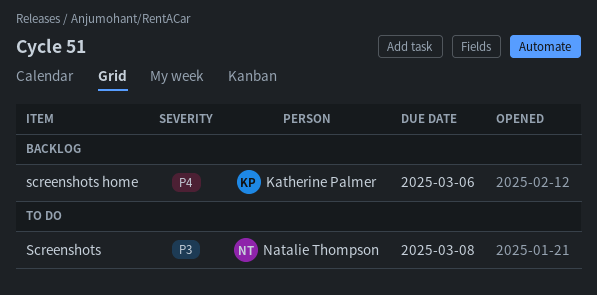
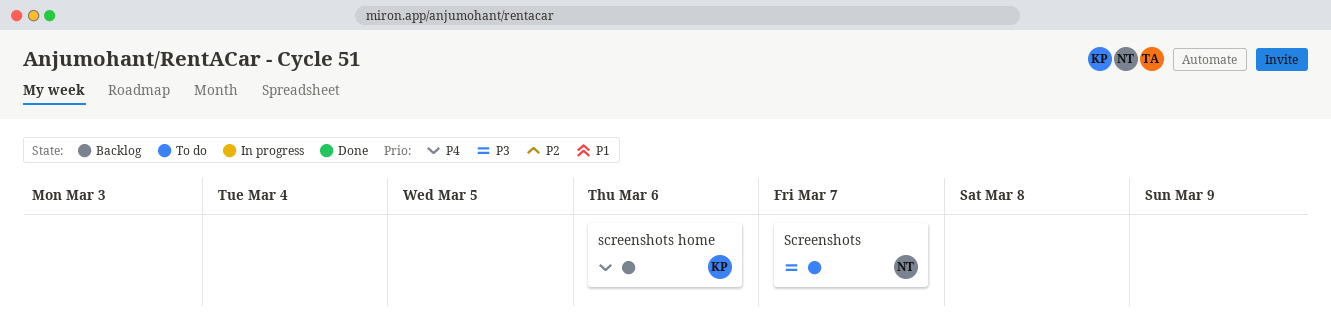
Screenshots, due: Mar 8 -> Mar 7

